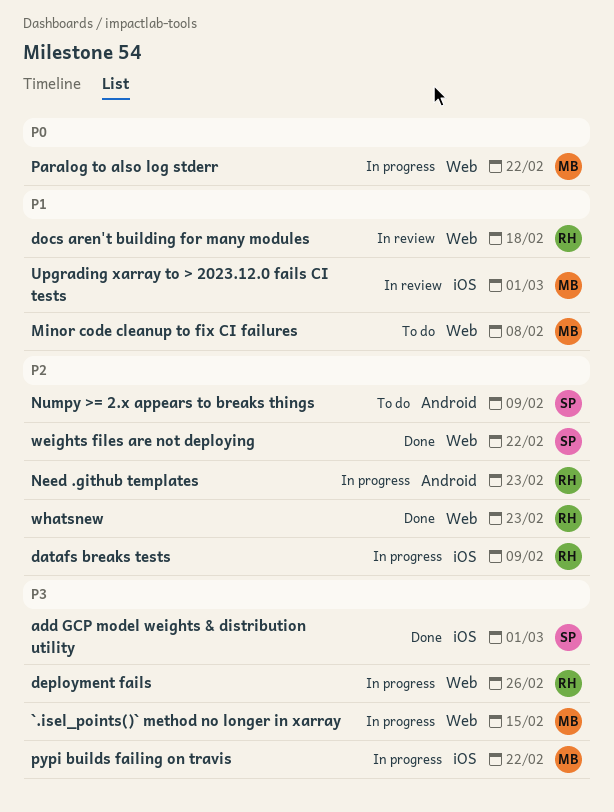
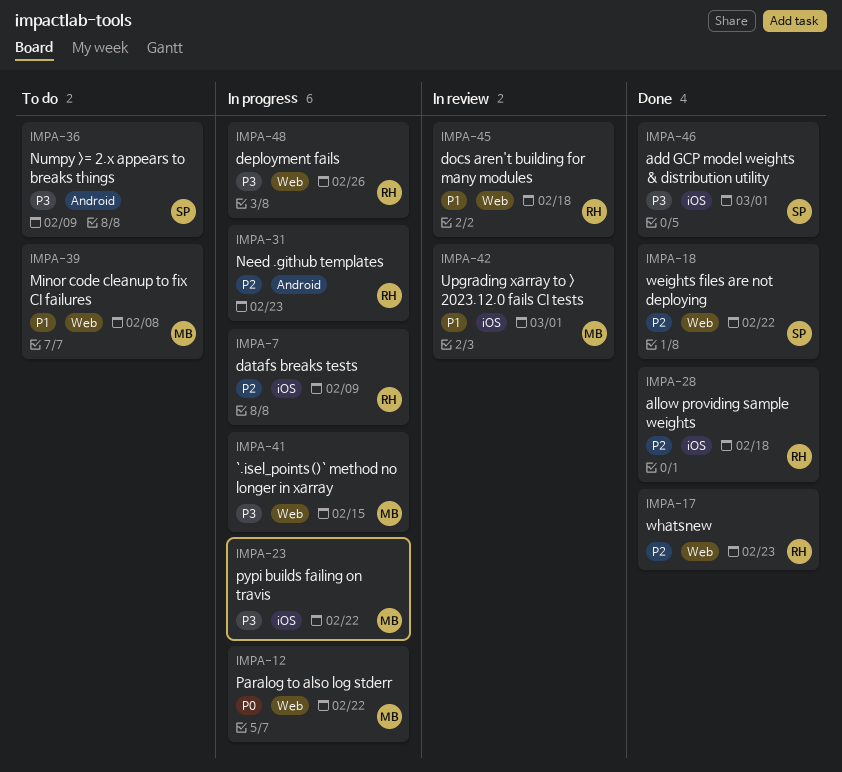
allow providing sample weights: none -> present
Numpy >= 2.x appears to breaks things, priority: P2 -> P3

